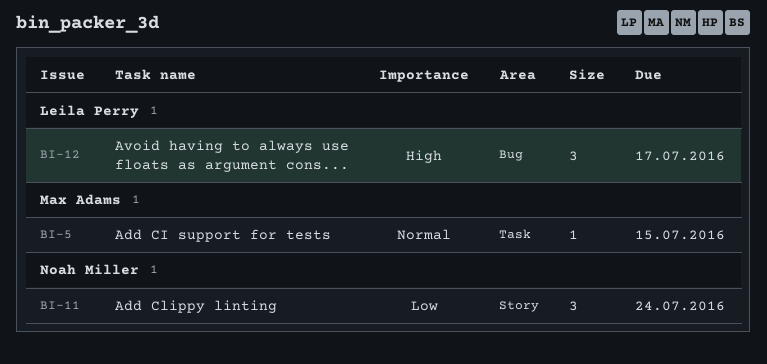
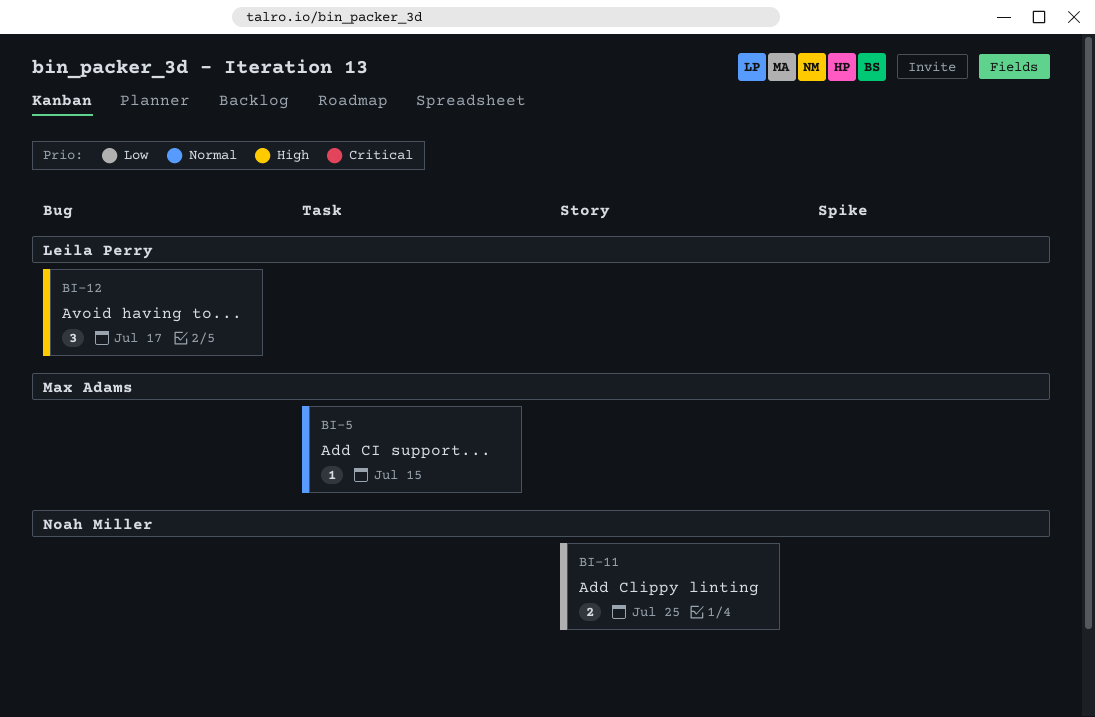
BI-11, estimate: 3 -> 2
BI-11, due: Jul 24 -> Jul 25

